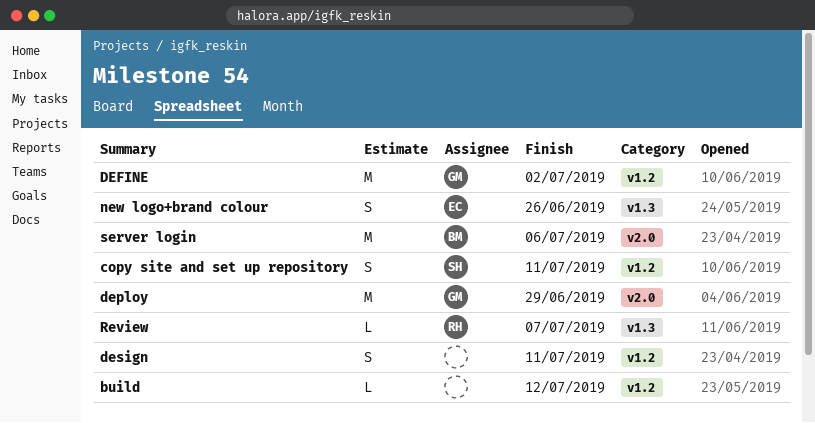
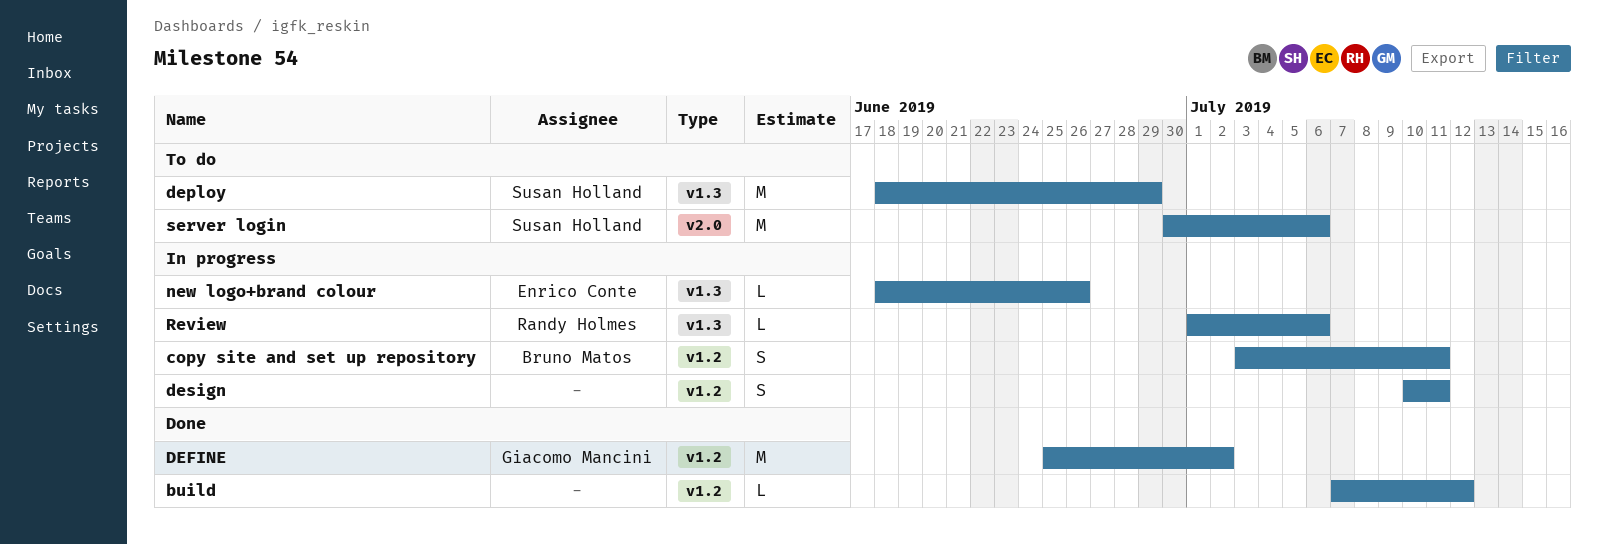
copy site and set up repository, owner: Susan Holland -> Bruno Matos
deploy, owner: Giacomo Mancini -> Susan Holland
deploy, label: v2.0 -> v1.3
new logo+brand colour, estimate: S -> L
Review, due: Jul 7 -> Jul 6
server login, owner: Bruno Matos -> Susan Holland

